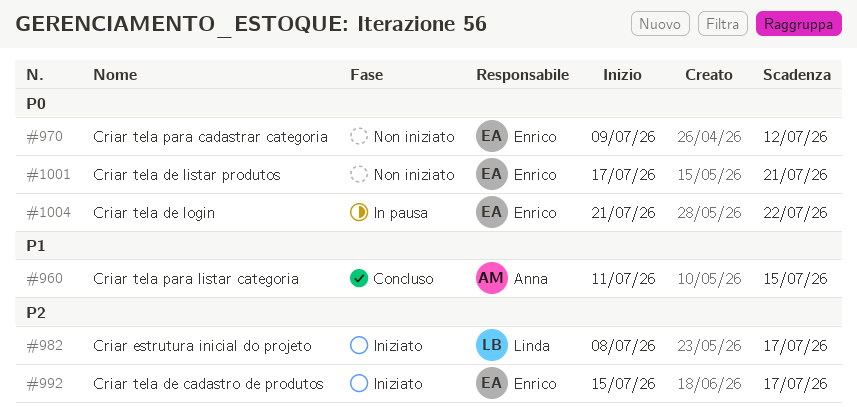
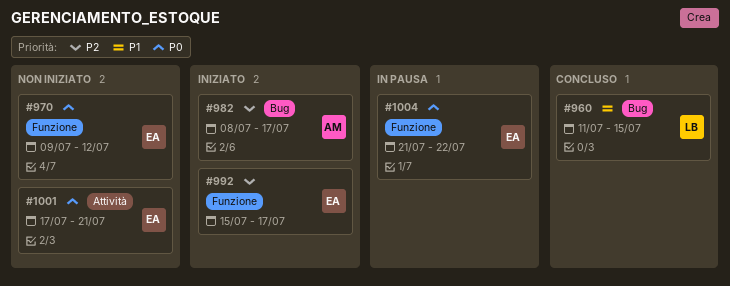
#960, owner: Anna -> Linda
#982, owner: Linda -> Anna

